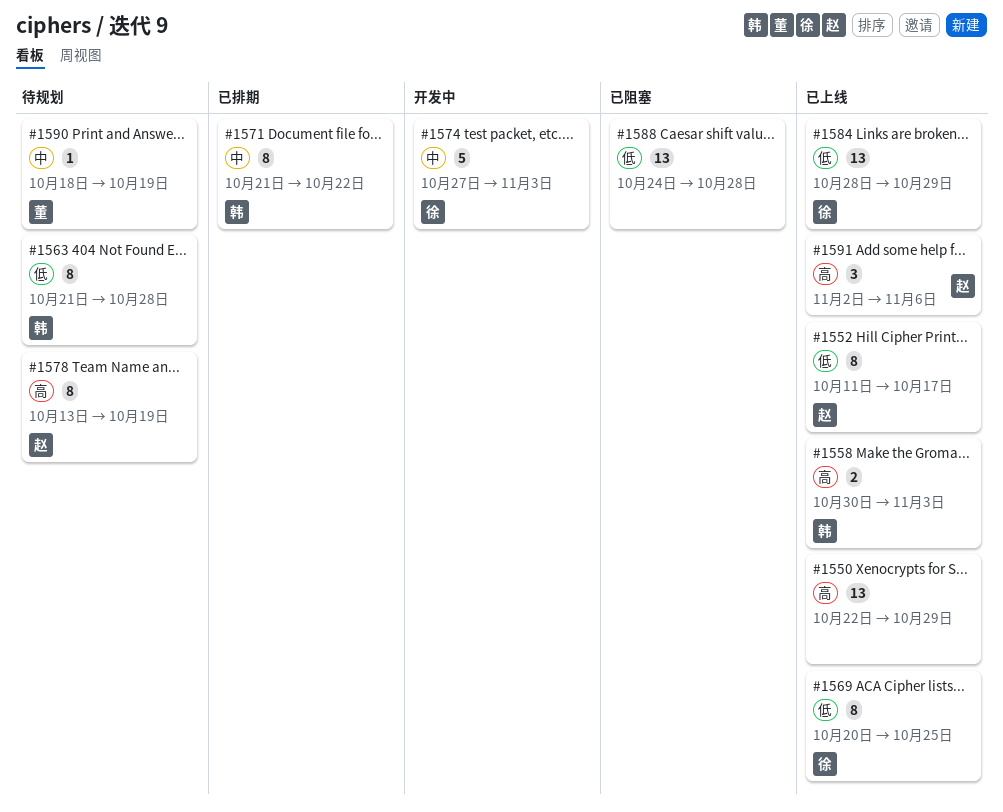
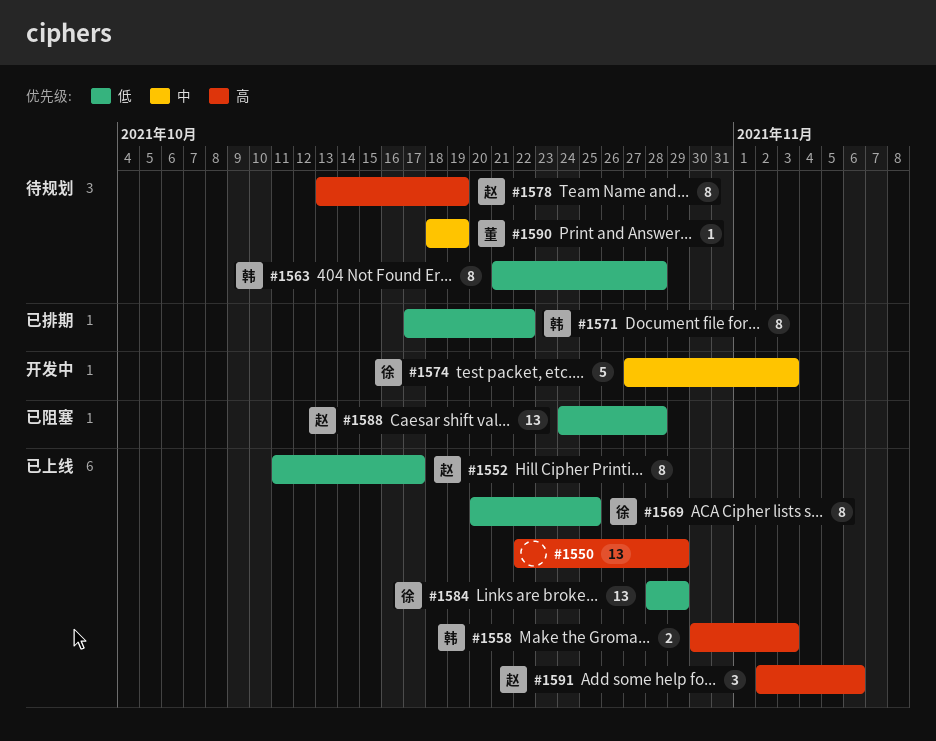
#1571, priority: 中 -> 低
#1571, start: Oct 21 -> Oct 17
#1588, owner: none -> 赵

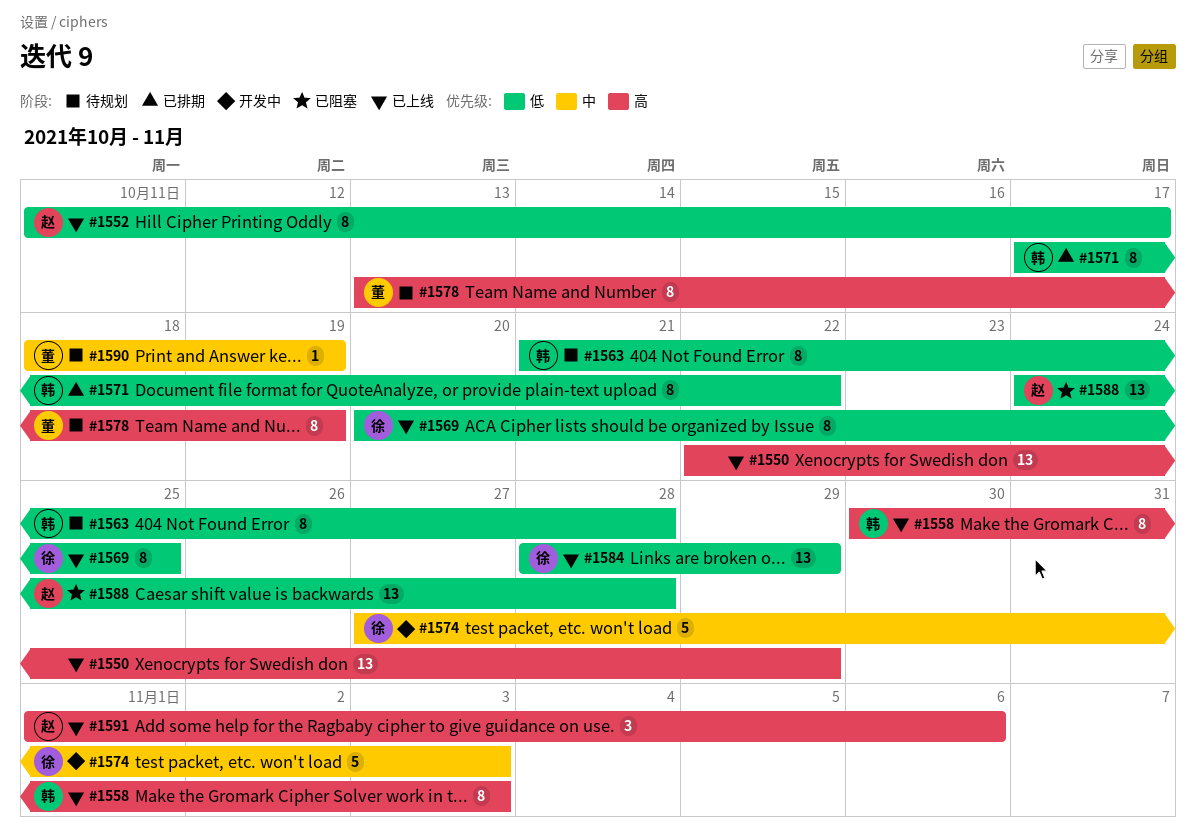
#1558, estimate: 2 -> 8
#1578, owner: 赵 -> 董
#1591, start: Nov 2 -> Nov 1

